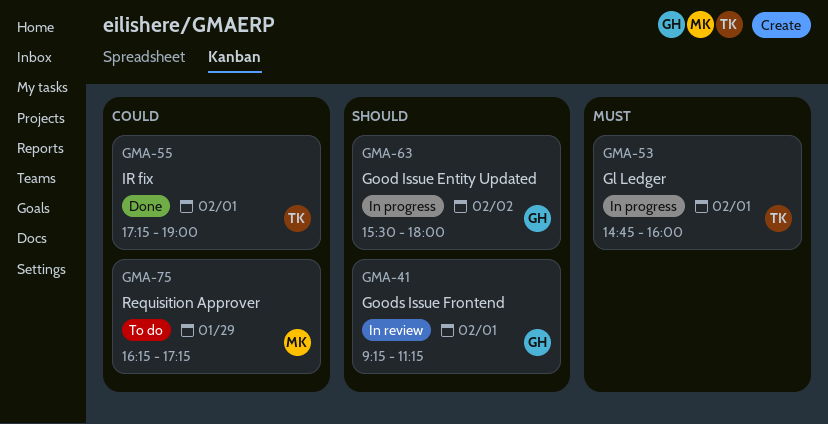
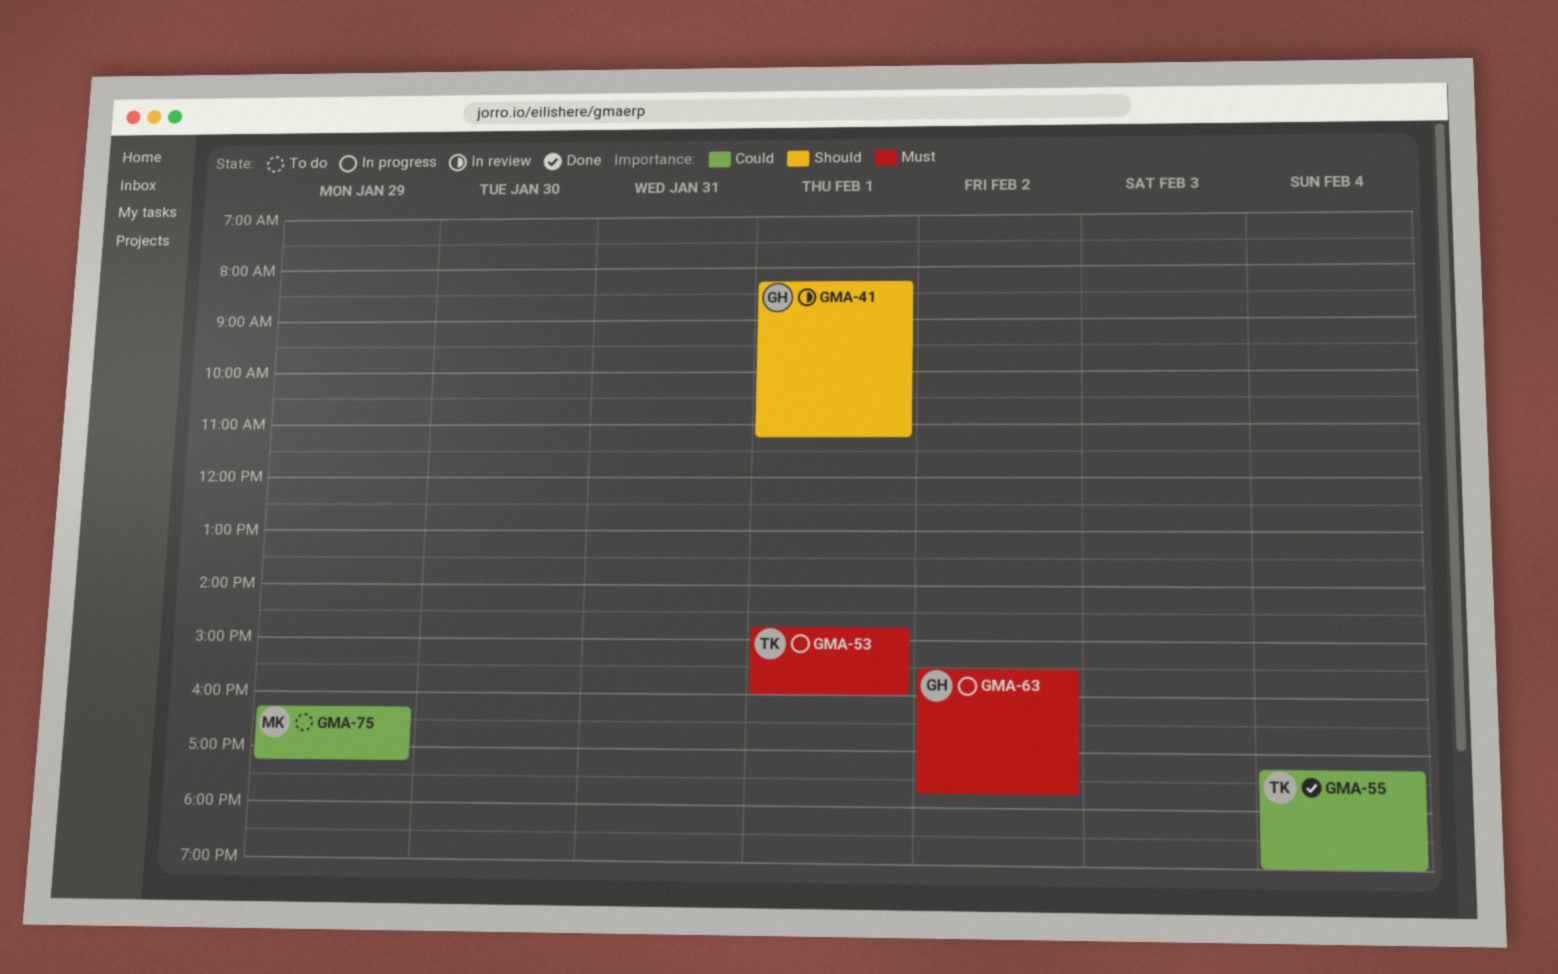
GMA-41, begins: 09:15 -> 08:15
GMA-55, day: Feb 1 -> Feb 4
GMA-63, priority: Should -> Must
GMA-63, ends: 18:00 -> 17:45

